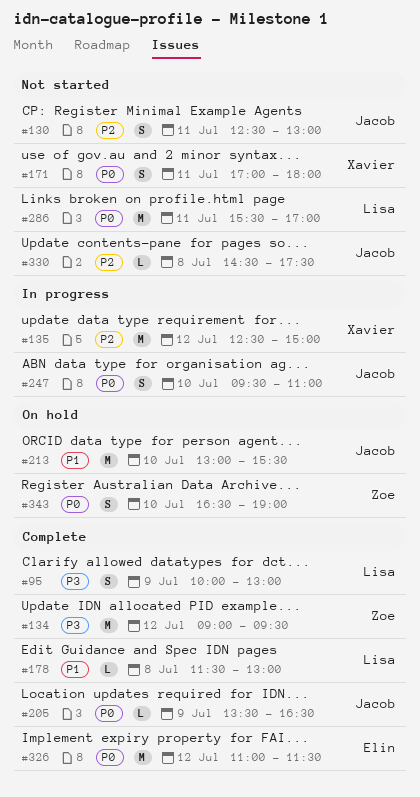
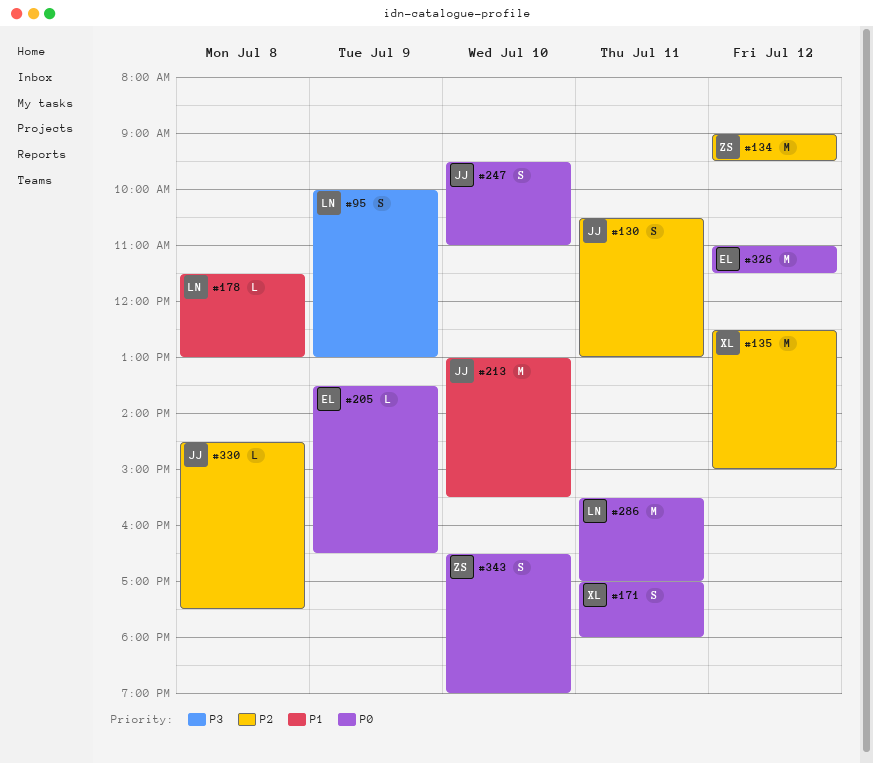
#130, begins: 12:30 -> 10:30
#134, priority: P3 -> P2
#205, owner: Jacob -> Elin

